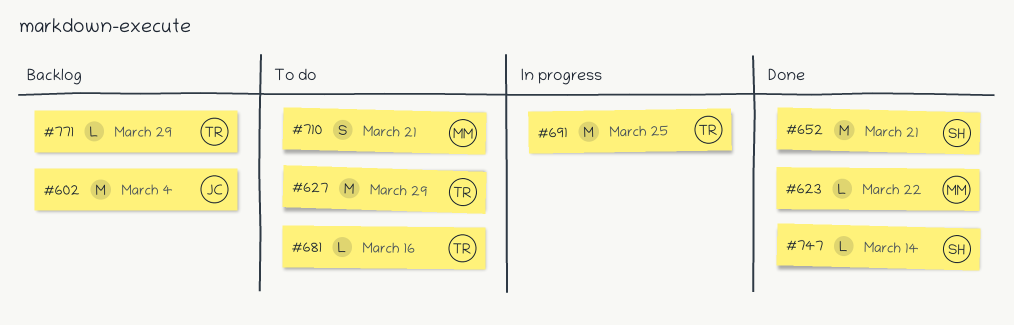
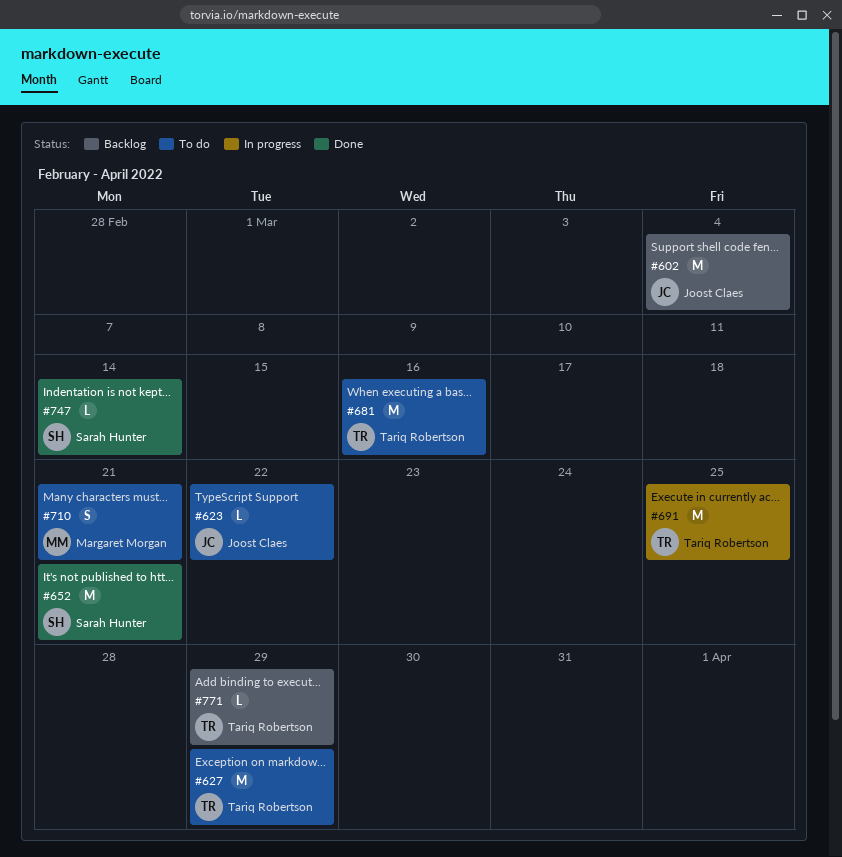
#623, status: Done -> To do
#623, owner: Margaret Morgan -> Joost Claes
#681, estimate: L -> M

